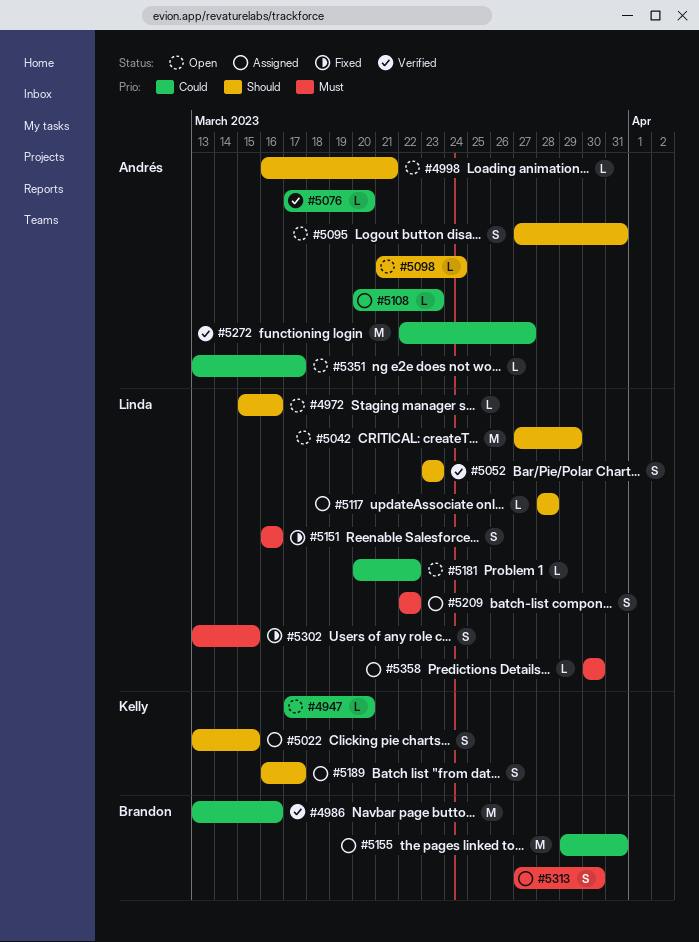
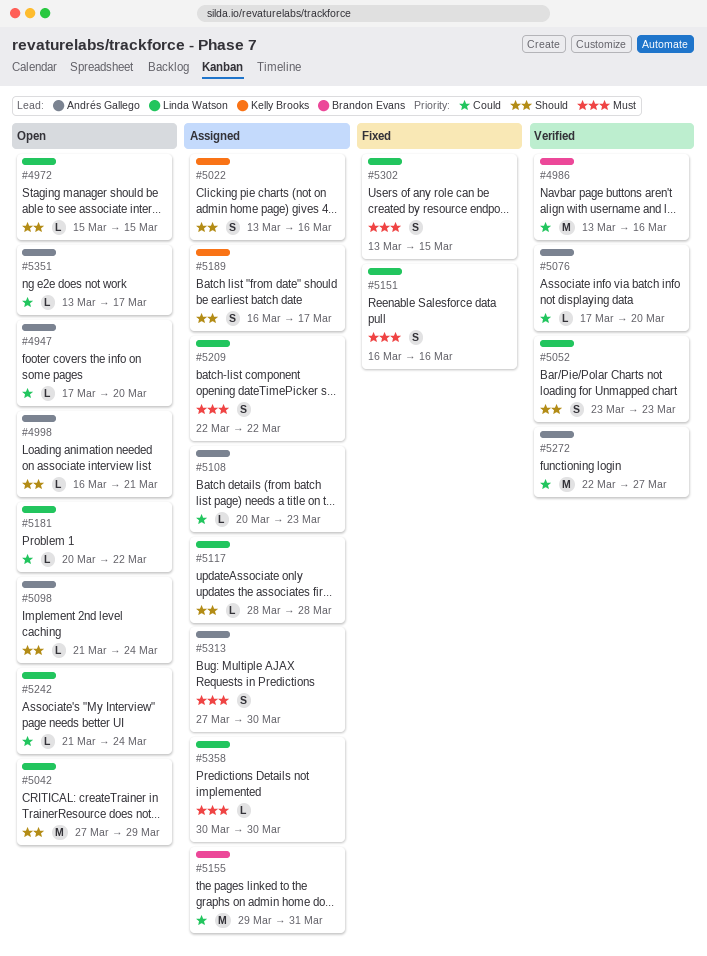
#4947, owner: Kelly Brooks -> Andrés Gallego
#4972, due: Mar 16 -> Mar 15
#5022, due: Mar 15 -> Mar 16
#5095: present -> none
#5242: none -> present
#5313, owner: Brandon Evans -> Andrés Gallego

